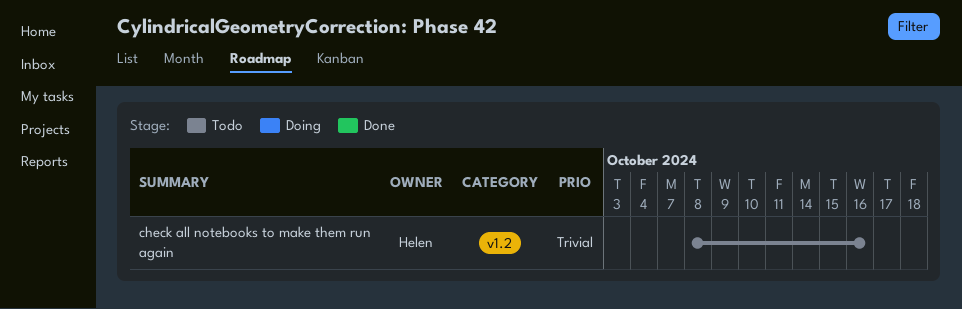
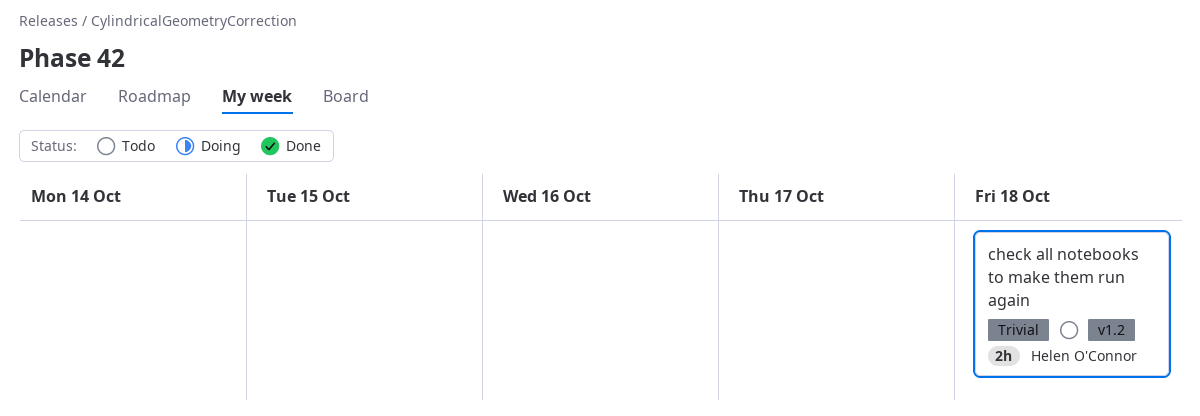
check all notebooks to make them run again, due: Oct 16 -> Oct 18

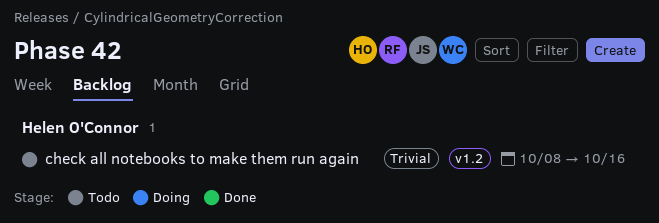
check all notebooks to make them run again, due: Oct 18 -> Oct 16

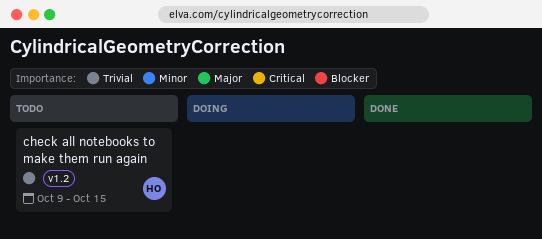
check all notebooks to make them run again, start: Oct 8 -> Oct 9
check all notebooks to make them run again, due: Oct 16 -> Oct 15

